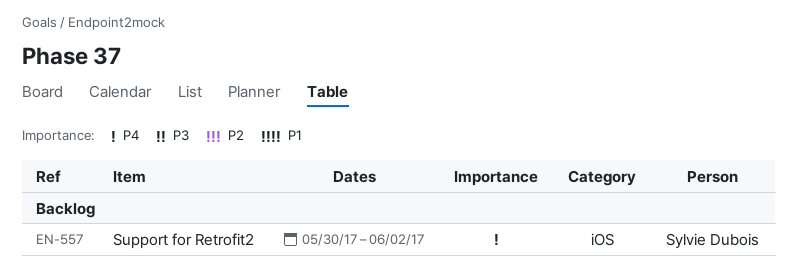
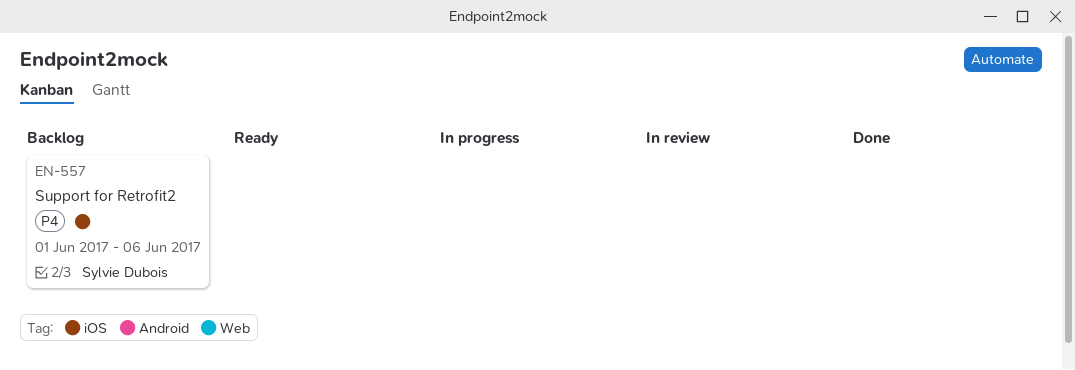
EN-557, start: May 30 -> Jun 1
EN-557, due: Jun 2 -> Jun 6

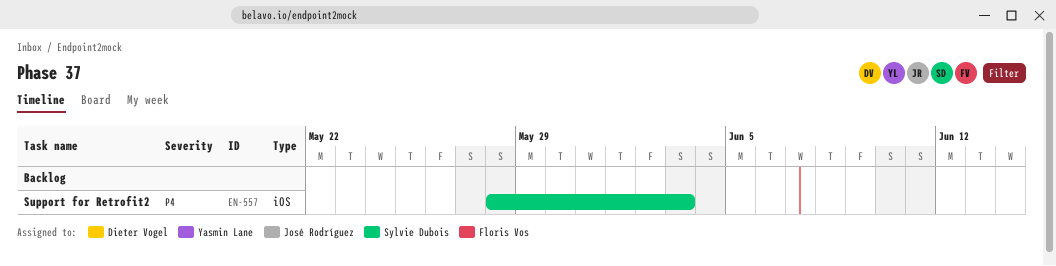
EN-557, start: Jun 1 -> May 28
EN-557, due: Jun 6 -> Jun 3

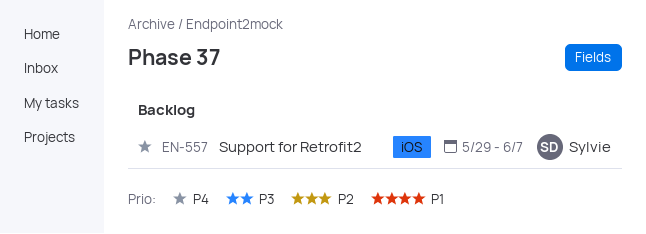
EN-557, start: May 28 -> May 29
EN-557, due: Jun 3 -> Jun 7

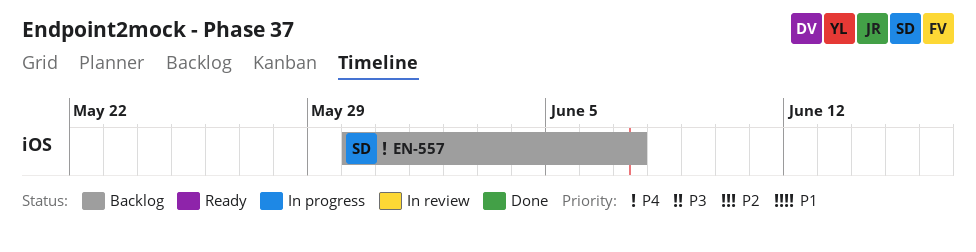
EN-557, start: May 29 -> May 30

